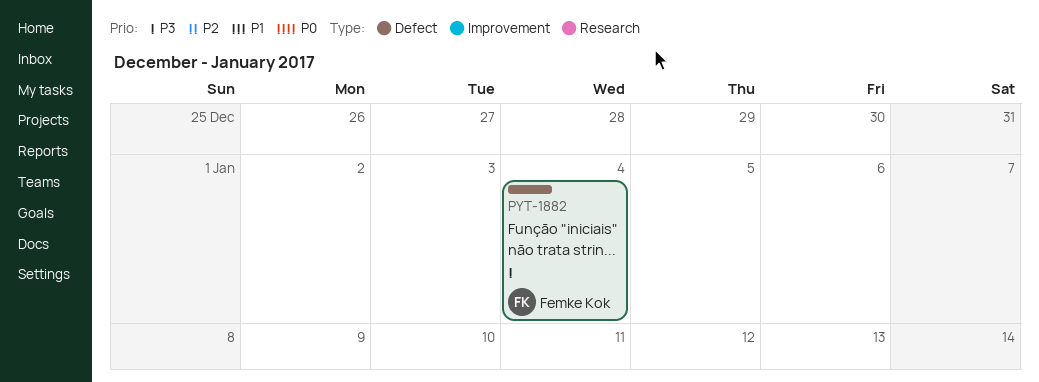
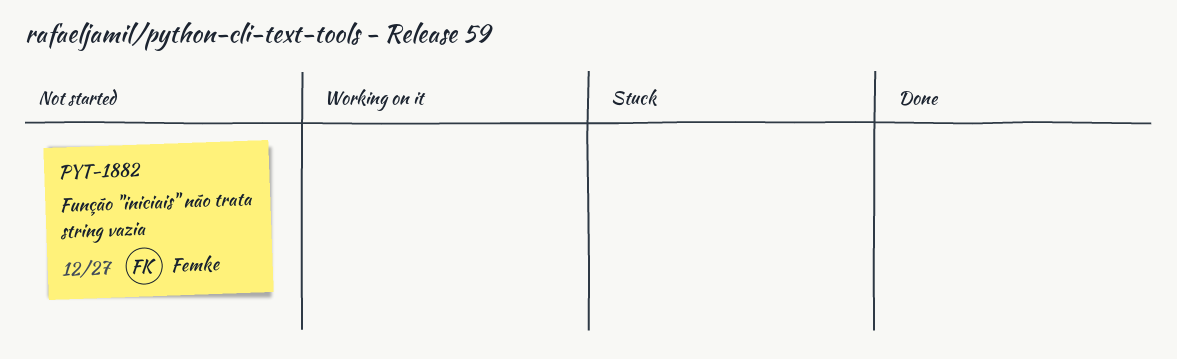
PYT-1882, due: Jan 4 -> Dec 27

